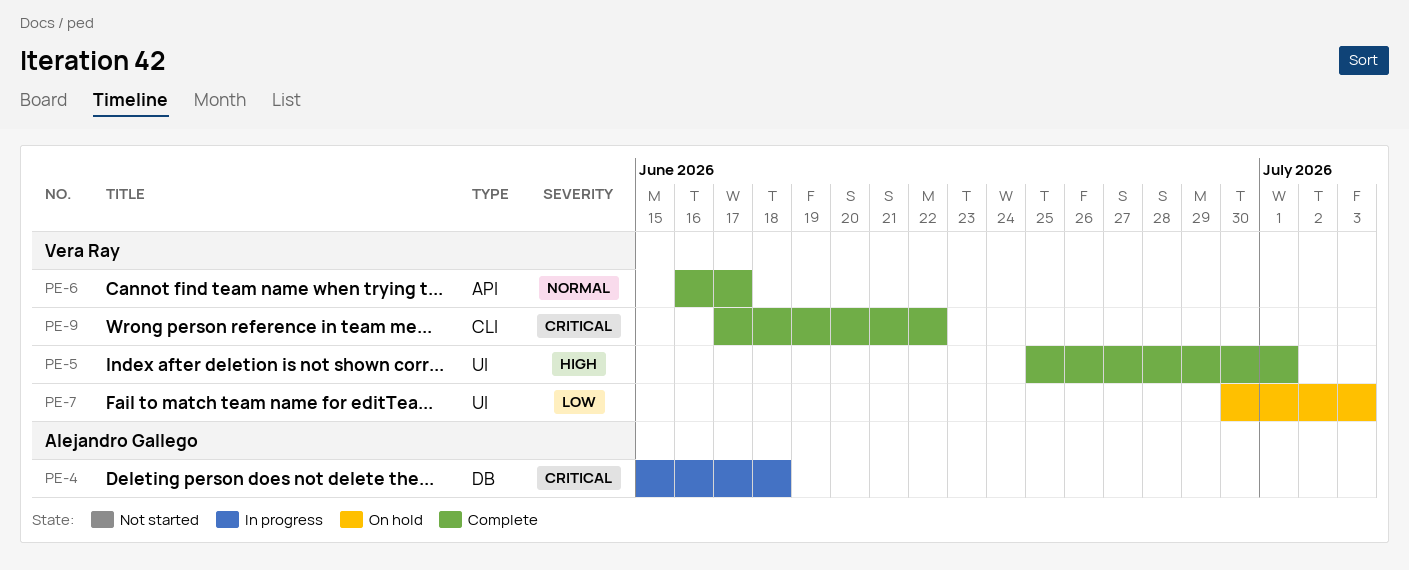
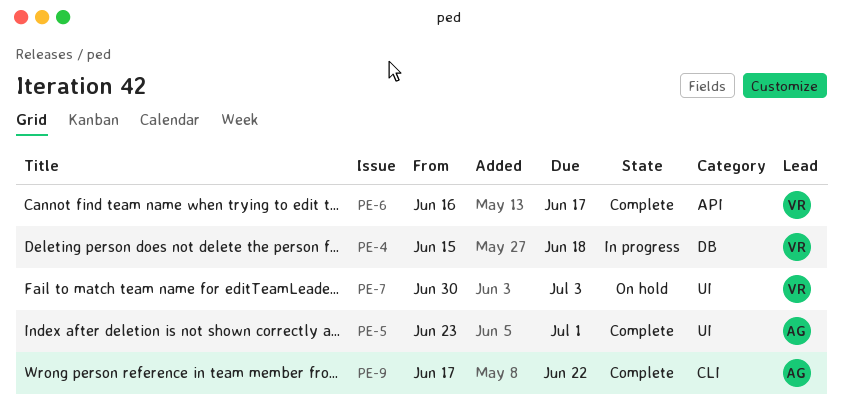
PE-4, owner: Alejandro Gallego -> Vera Ray
PE-5, owner: Vera Ray -> Alejandro Gallego
PE-5, start: Jun 25 -> Jun 23
PE-9, owner: Vera Ray -> Alejandro Gallego

